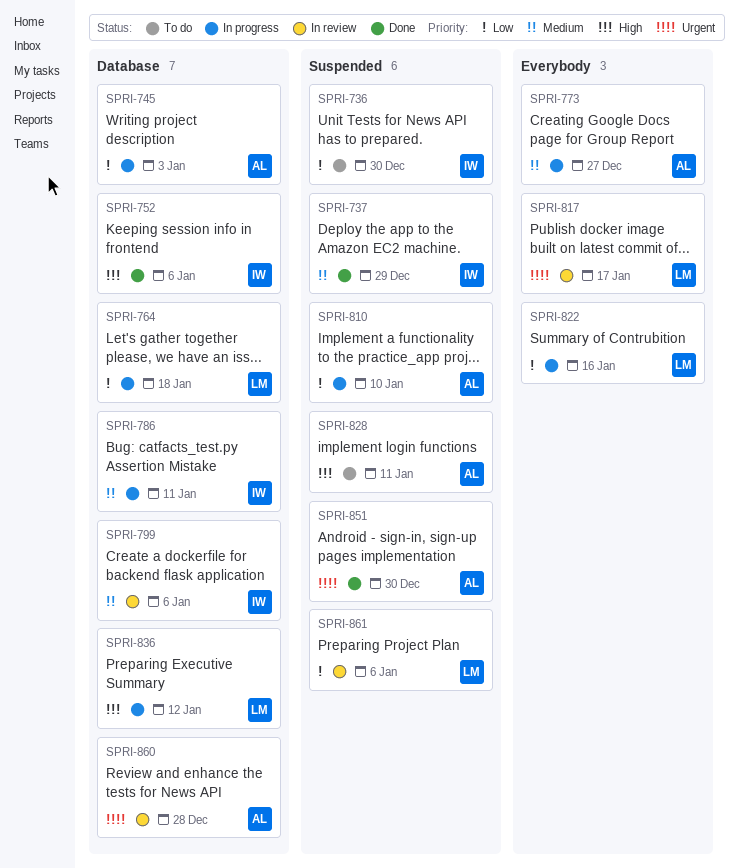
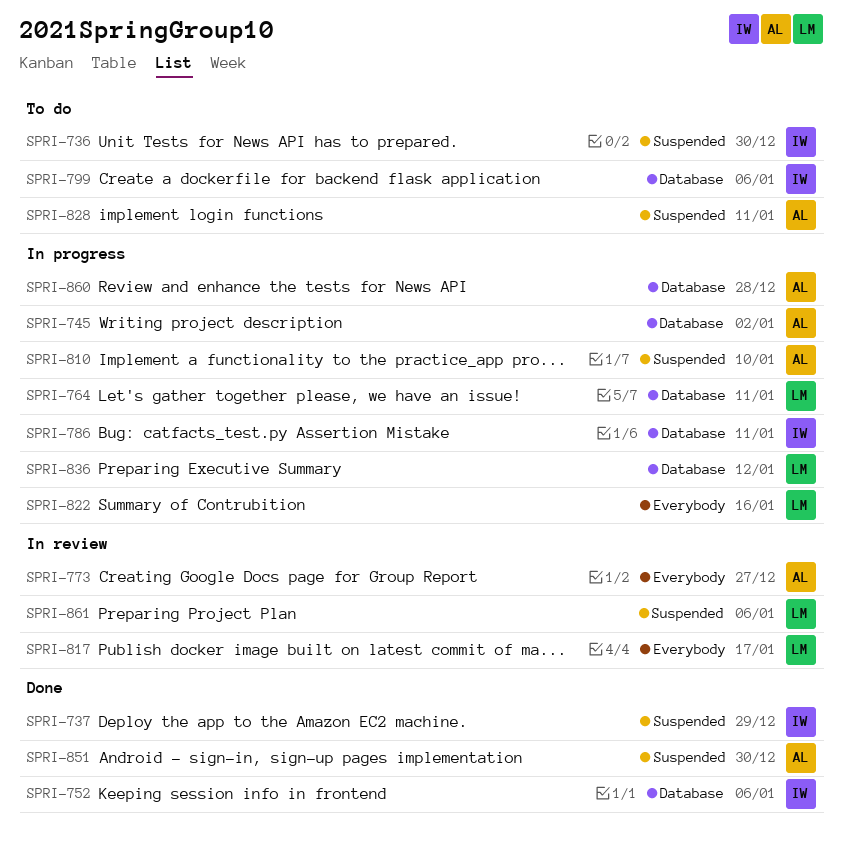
SPRI-745, due: Jan 3 -> Jan 2
SPRI-764, due: Jan 18 -> Jan 11
SPRI-773, status: In progress -> In review
SPRI-799, status: In review -> To do
SPRI-860, status: In review -> In progress

